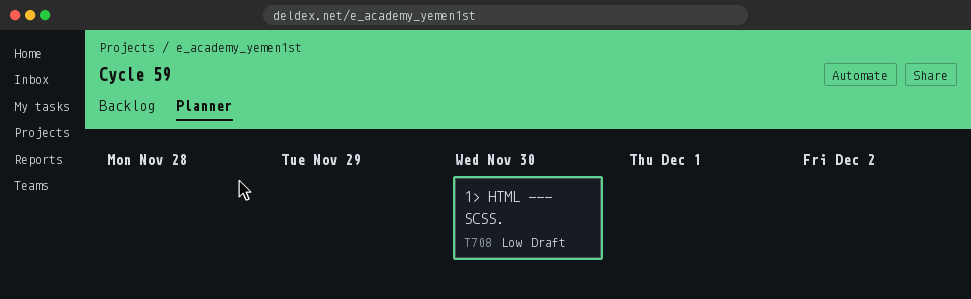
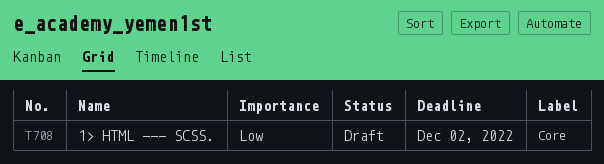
T708, due: Nov 30 -> Dec 2

